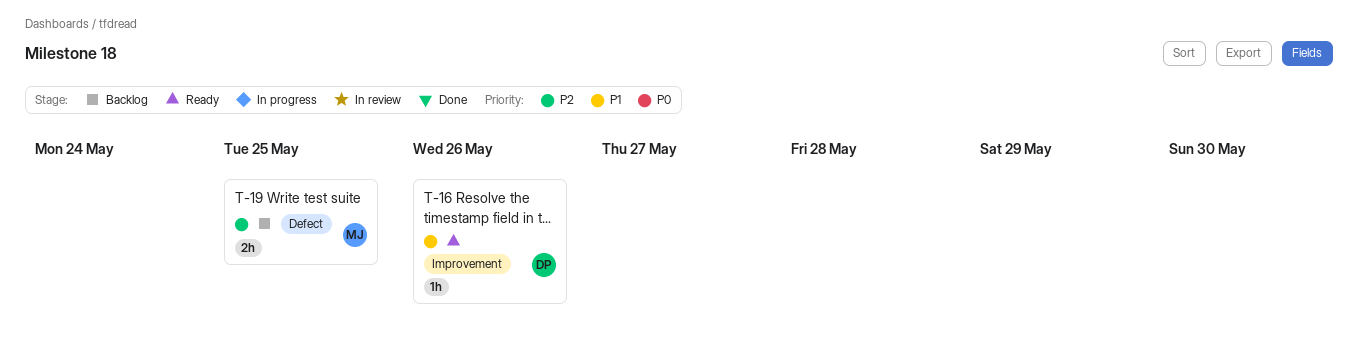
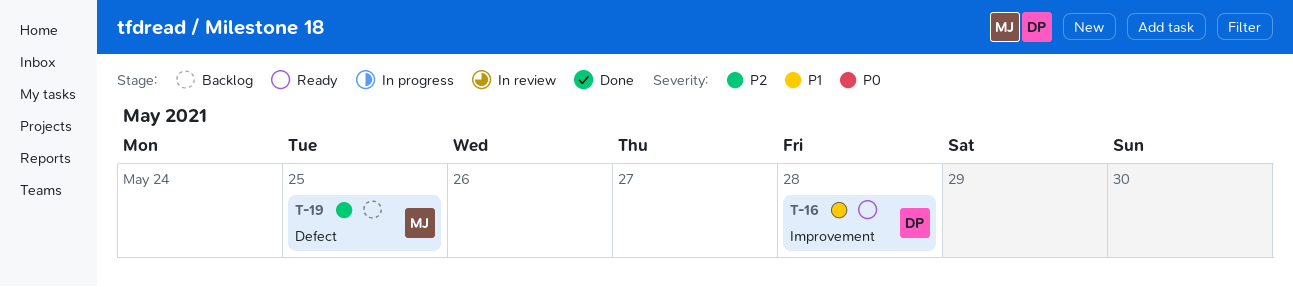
T-16, due: May 26 -> May 28

